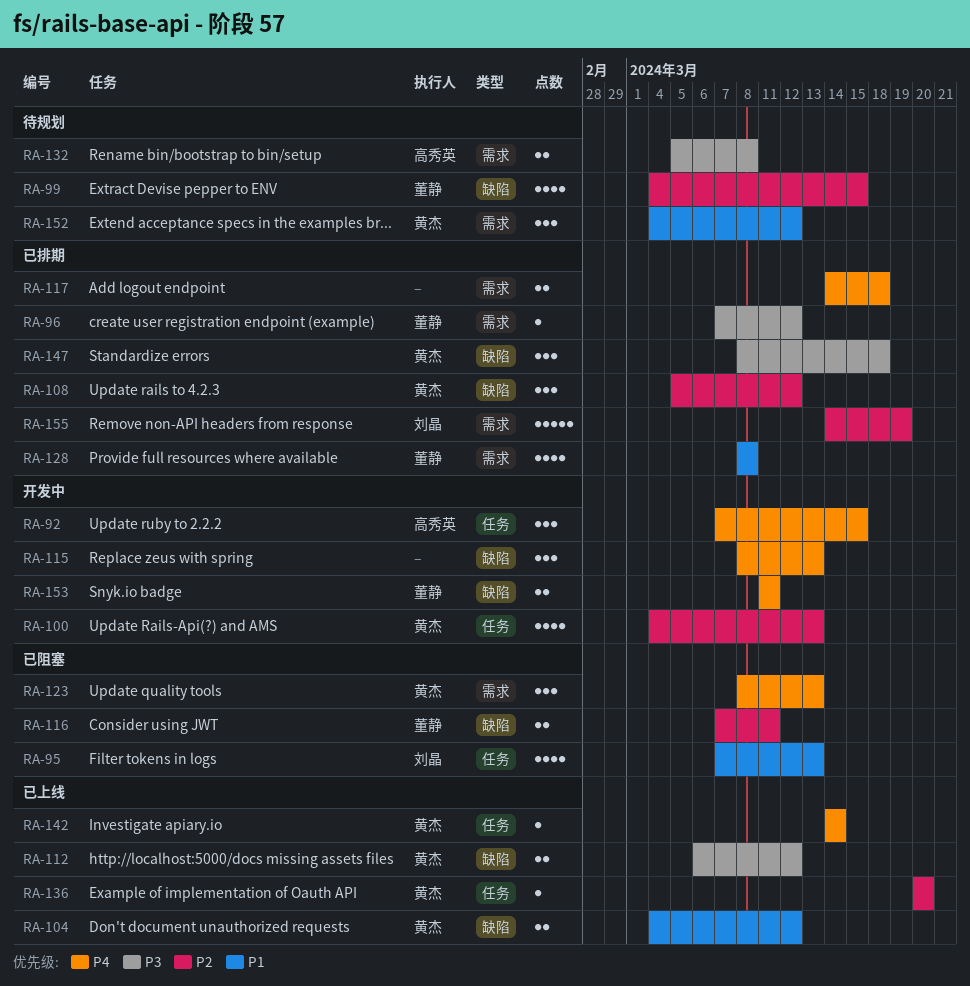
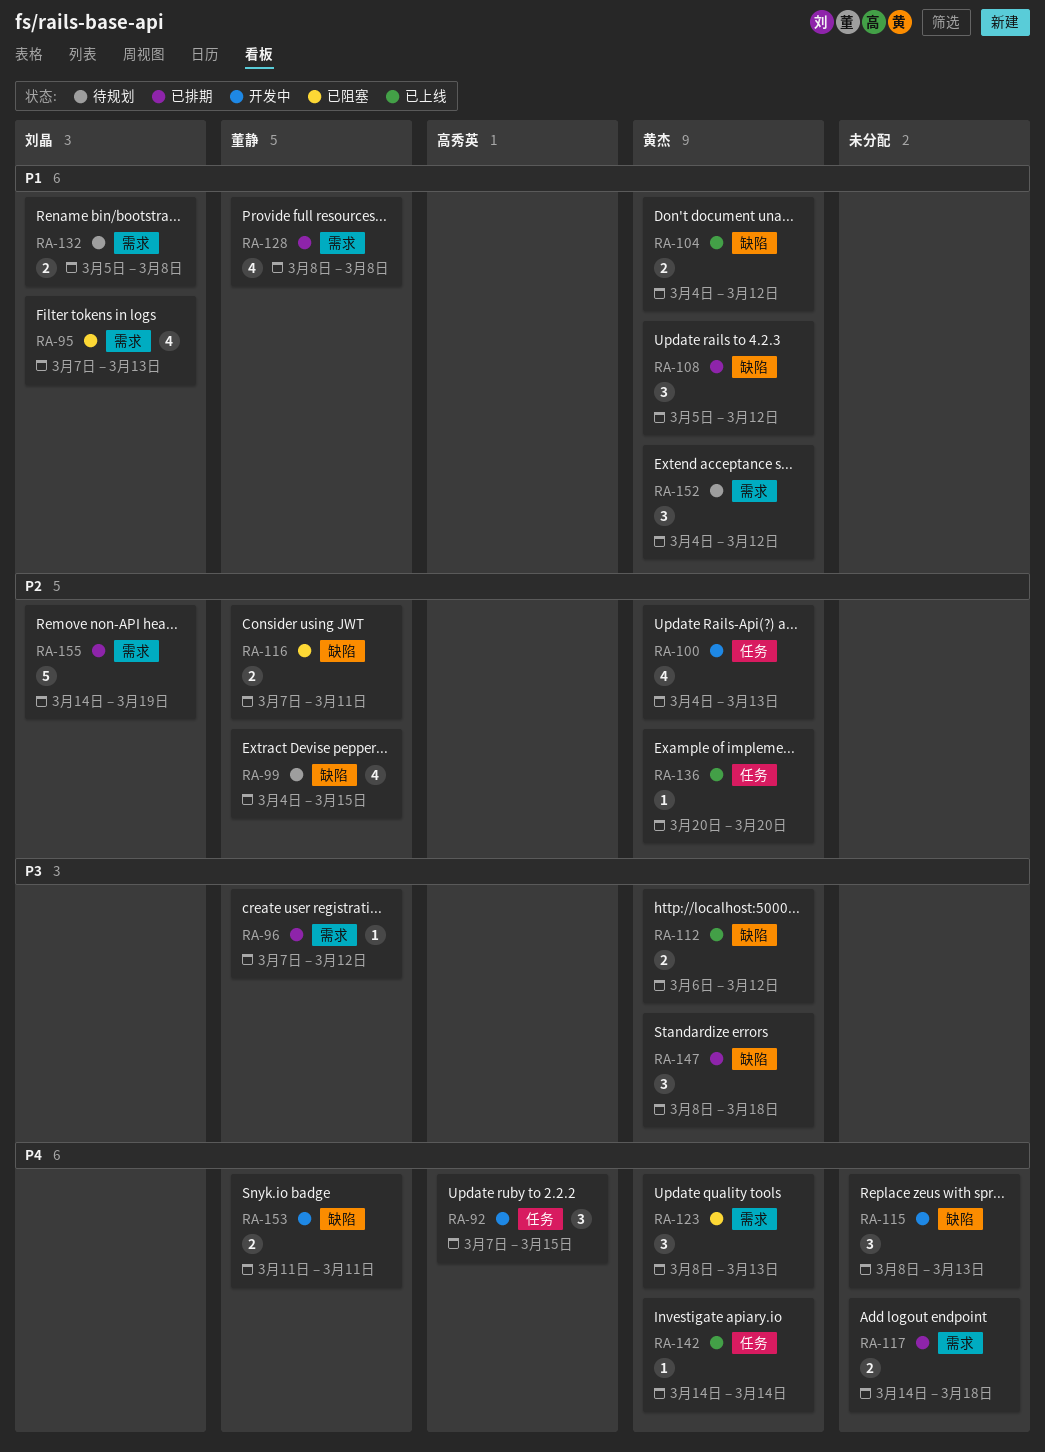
RA-95, label: 任务 -> 需求
RA-108, priority: P2 -> P1
RA-132, owner: 高秀英 -> 刘晶
RA-132, priority: P3 -> P1

